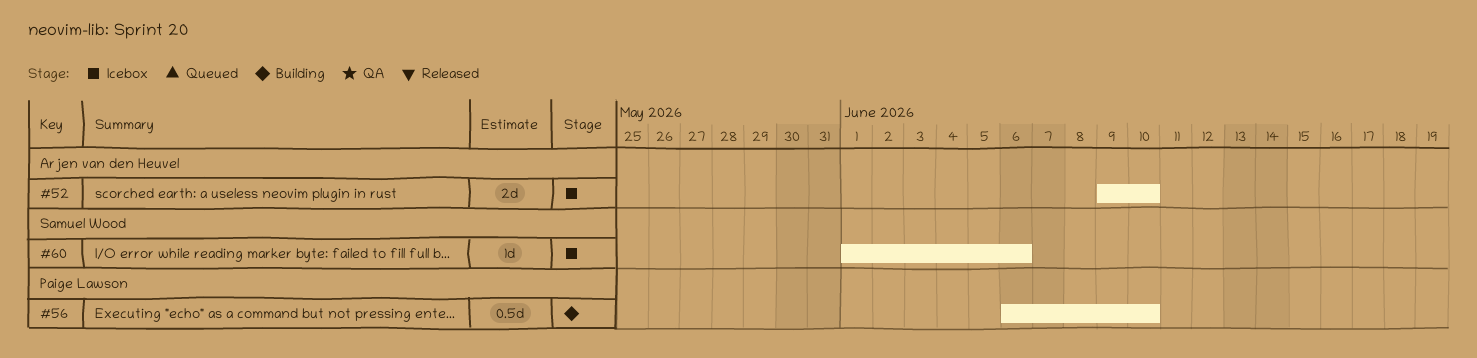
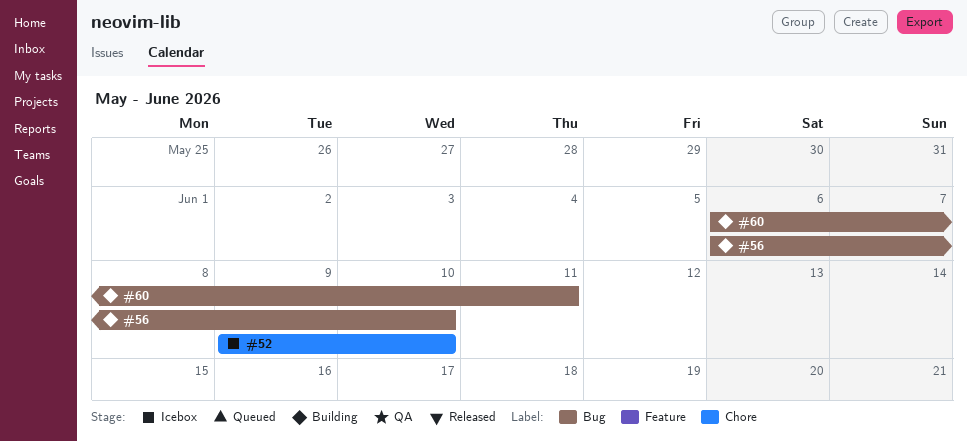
#60, status: Icebox -> Building
#60, start: Jun 1 -> Jun 6
#60, due: Jun 6 -> Jun 11

